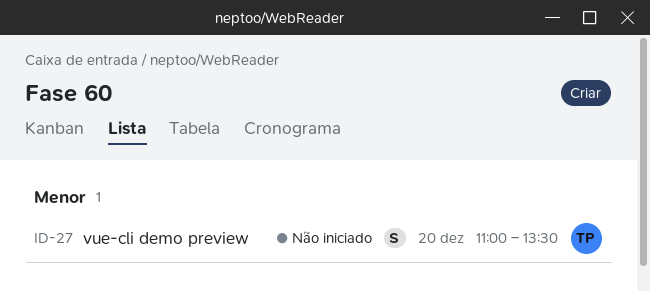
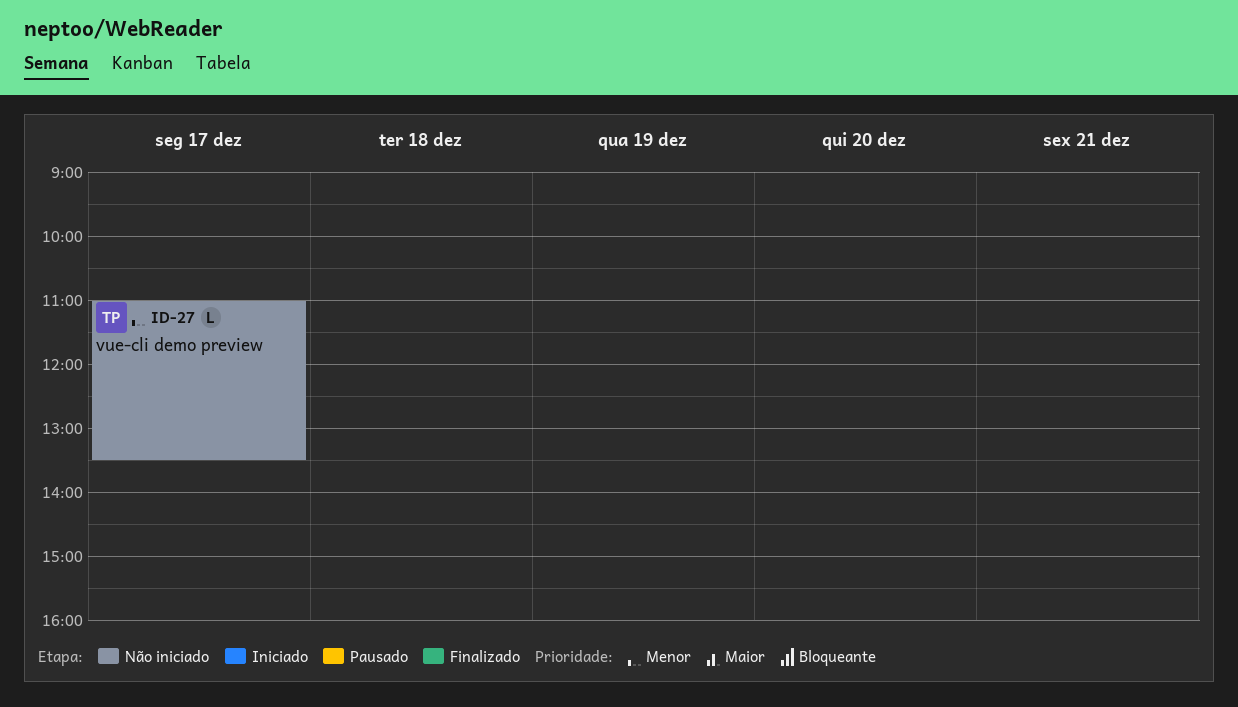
ID-27, estimate: S -> L
ID-27, day: Dec 20 -> Dec 17

